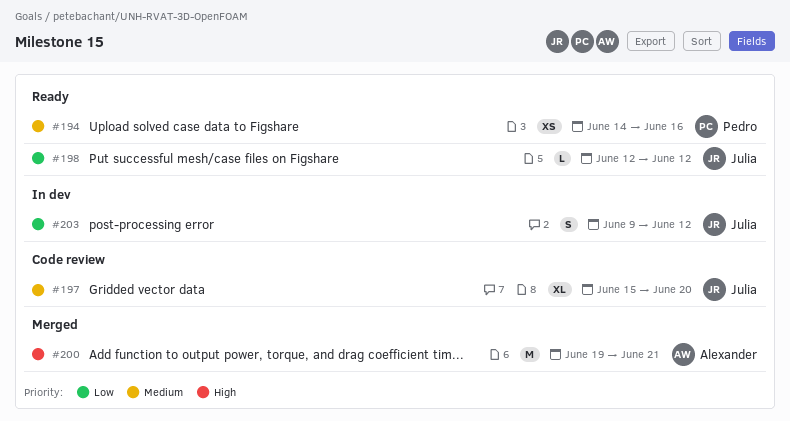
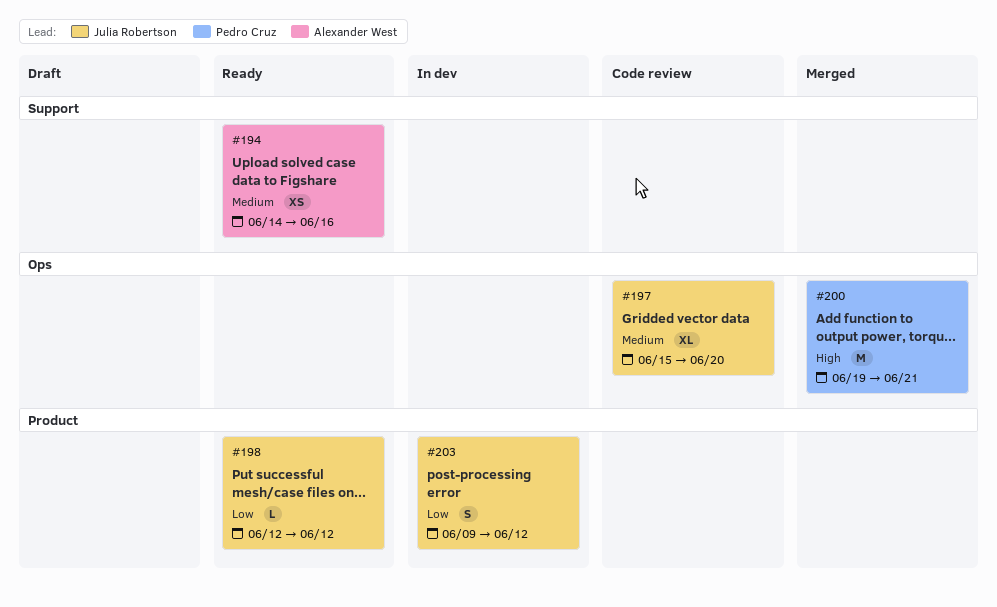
#194, owner: Pedro Cruz -> Alexander West
#200, owner: Alexander West -> Pedro Cruz

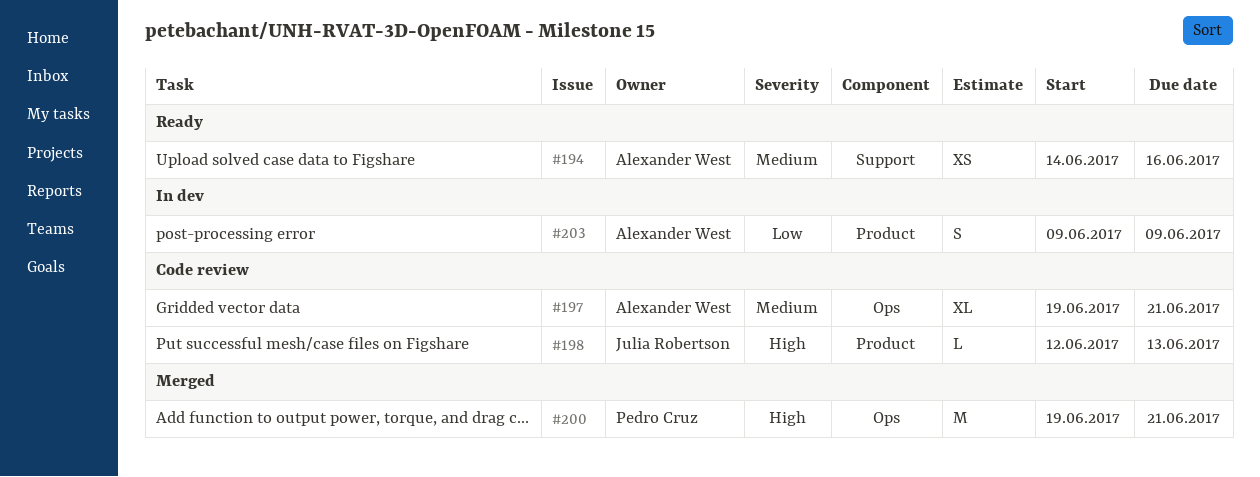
#197, owner: Julia Robertson -> Alexander West
#197, start: Jun 15 -> Jun 19
#197, due: Jun 20 -> Jun 21
#198, status: Ready -> Code review
#198, priority: Low -> High
#198, due: Jun 12 -> Jun 13
#203, owner: Julia Robertson -> Alexander West
#203, due: Jun 12 -> Jun 9

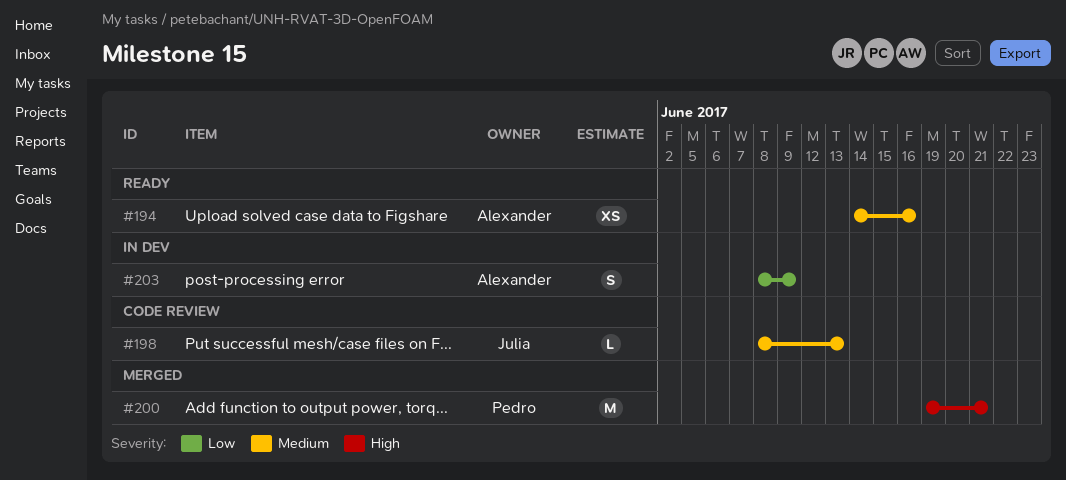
#197: present -> none
#198, priority: High -> Medium
#198, start: Jun 12 -> Jun 8
#203, start: Jun 9 -> Jun 8

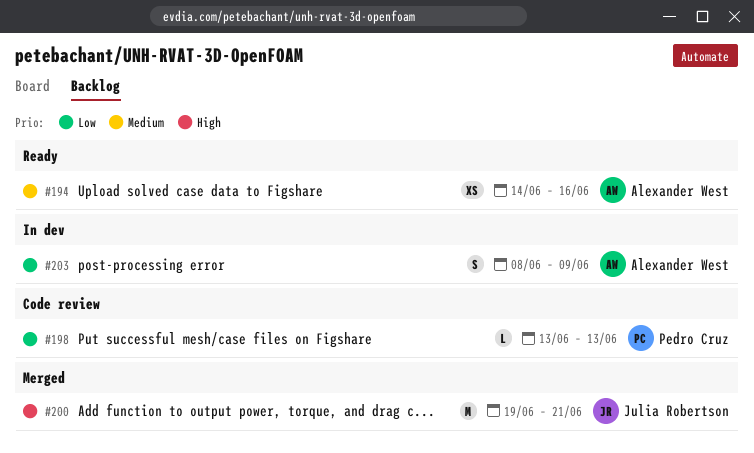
#198, owner: Julia Robertson -> Pedro Cruz
#198, priority: Medium -> Low
#198, start: Jun 8 -> Jun 13
#200, owner: Pedro Cruz -> Julia Robertson

